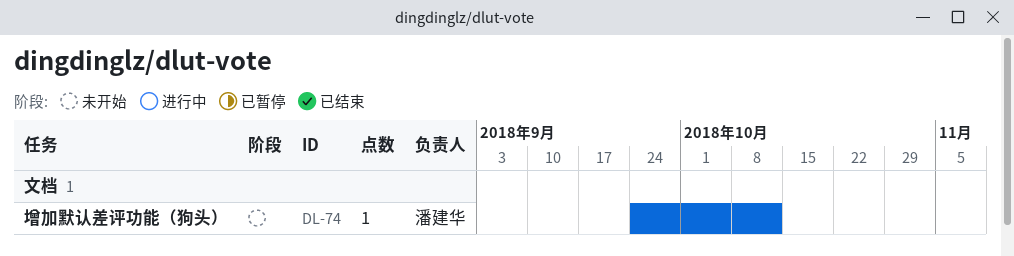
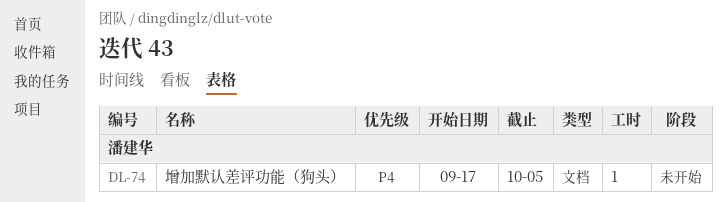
DL-74, start: Sep 24 -> Sep 17
DL-74, due: Oct 12 -> Oct 5

